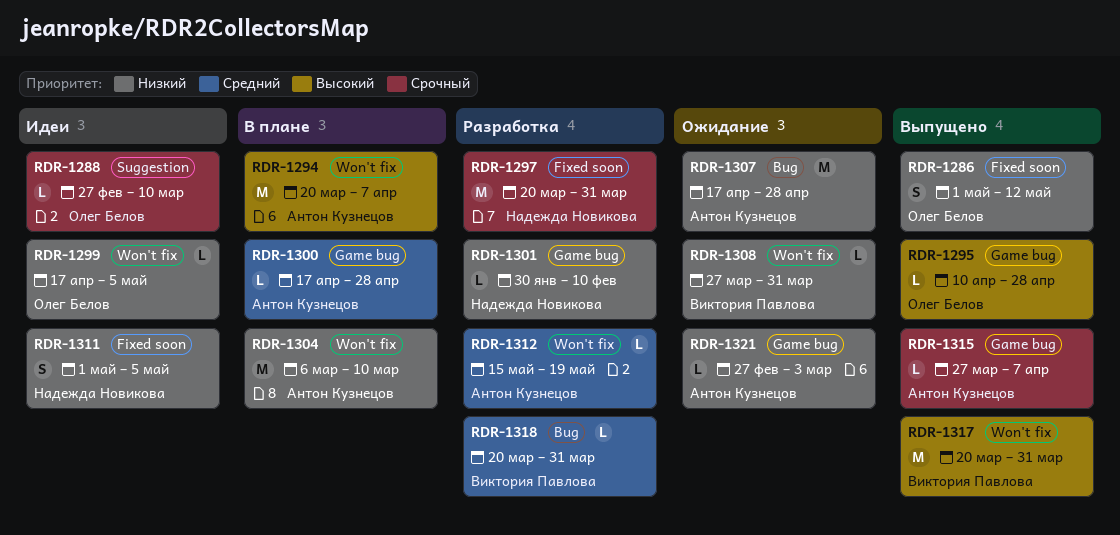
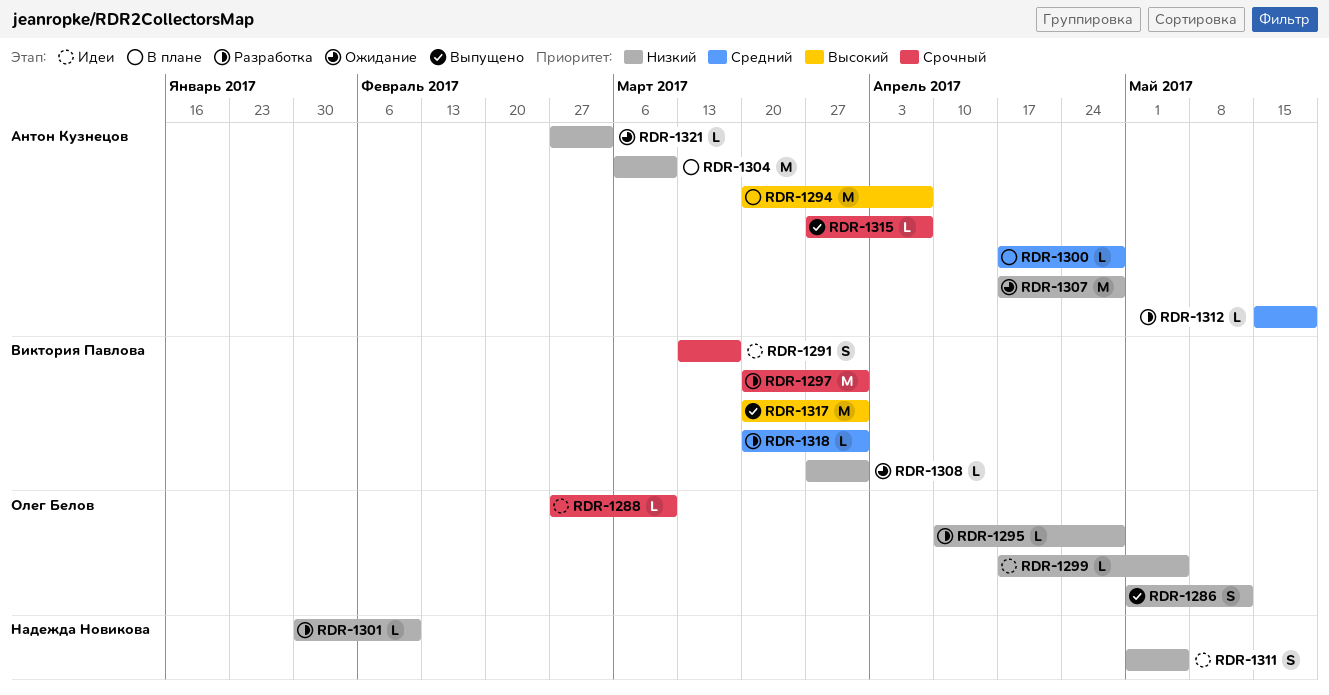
RDR-1291: none -> present
RDR-1295, status: Выпущено -> Разработка
RDR-1295, priority: Высокий -> Низкий
RDR-1297, owner: Надежда Новикова -> Виктория Павлова

